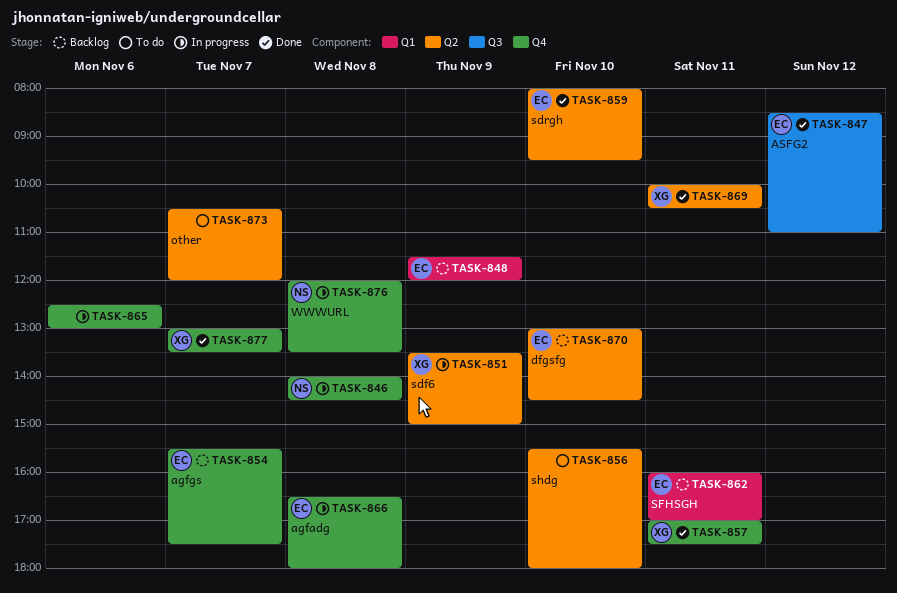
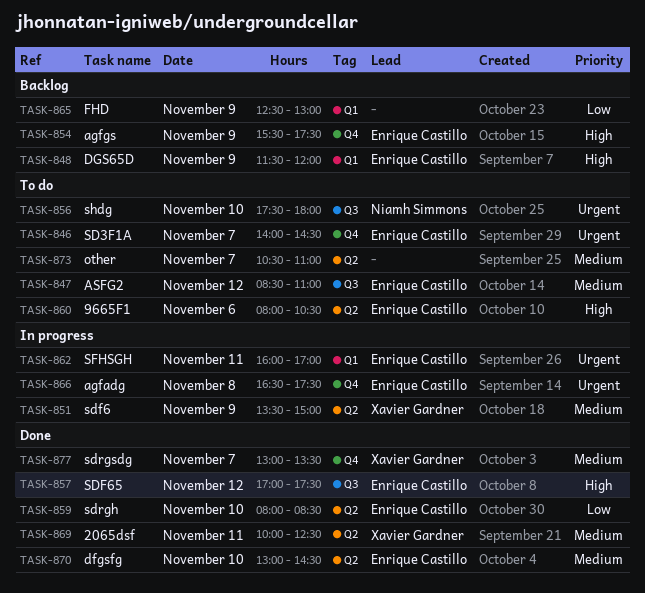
TASK-846, status: In progress -> To do
TASK-846, owner: Niamh Simmons -> Enrique Castillo
TASK-846, day: Nov 8 -> Nov 7
TASK-847, status: Done -> To do
TASK-854, day: Nov 7 -> Nov 9
TASK-856, owner: none -> Niamh Simmons
TASK-856, label: Q2 -> Q3
TASK-856, begins: 15:30 -> 17:30
TASK-857, owner: Xavier Gardner -> Enrique Castillo
TASK-857, label: Q4 -> Q3
TASK-857, day: Nov 11 -> Nov 12
TASK-859, ends: 09:30 -> 08:30
TASK-860: none -> present
TASK-862, status: Backlog -> In progress
TASK-865, status: In progress -> Backlog
TASK-865, label: Q4 -> Q1
TASK-865, day: Nov 6 -> Nov 9
TASK-866, ends: 18:00 -> 17:30
TASK-869, ends: 10:30 -> 12:30
TASK-870, status: Backlog -> Done
TASK-873, ends: 12:00 -> 11:00
TASK-876: present -> none

